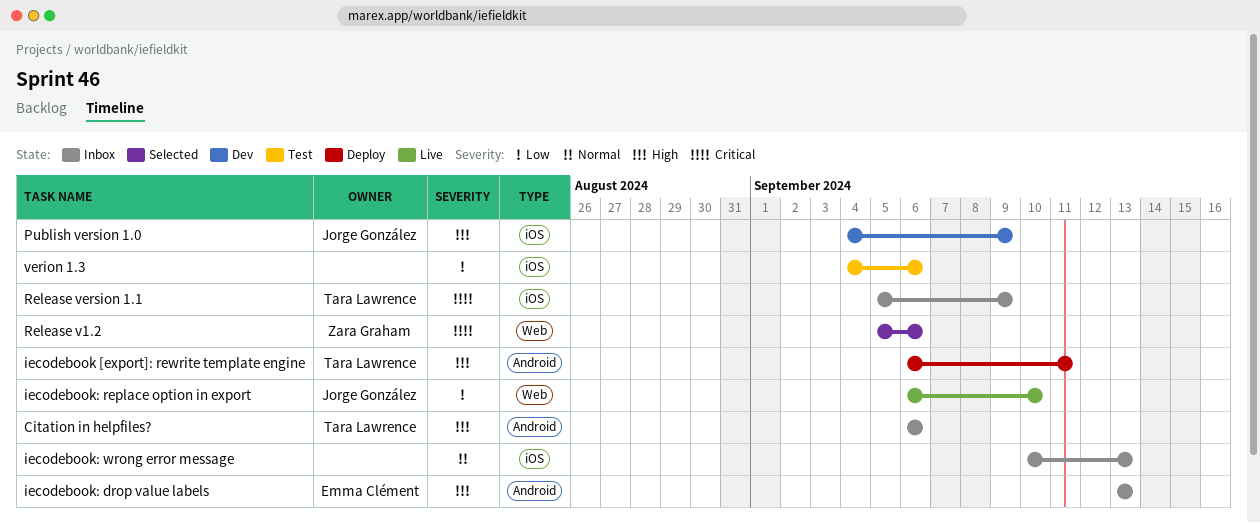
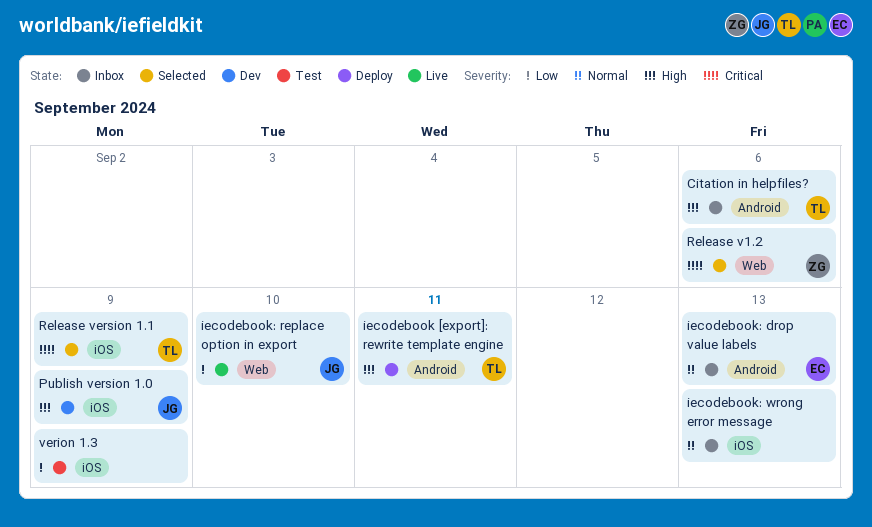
iecodebook: drop value labels, priority: High -> Normal
Release version 1.1, status: Inbox -> Selected
verion 1.3, due: Sep 6 -> Sep 9

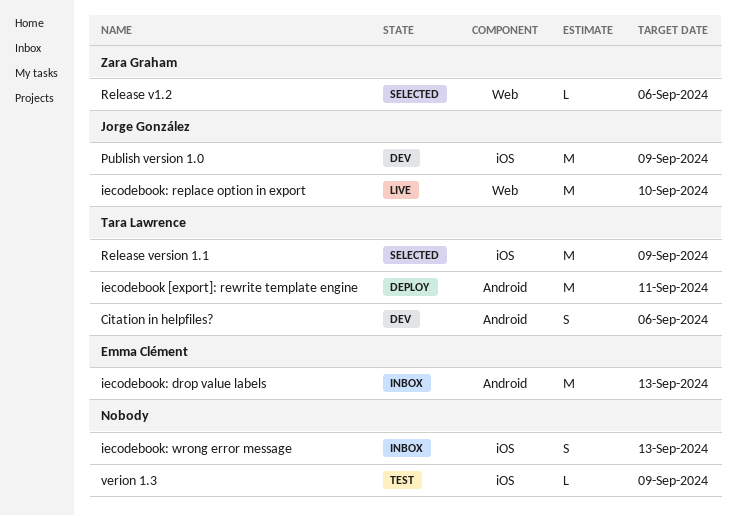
Citation in helpfiles?, status: Inbox -> Dev

